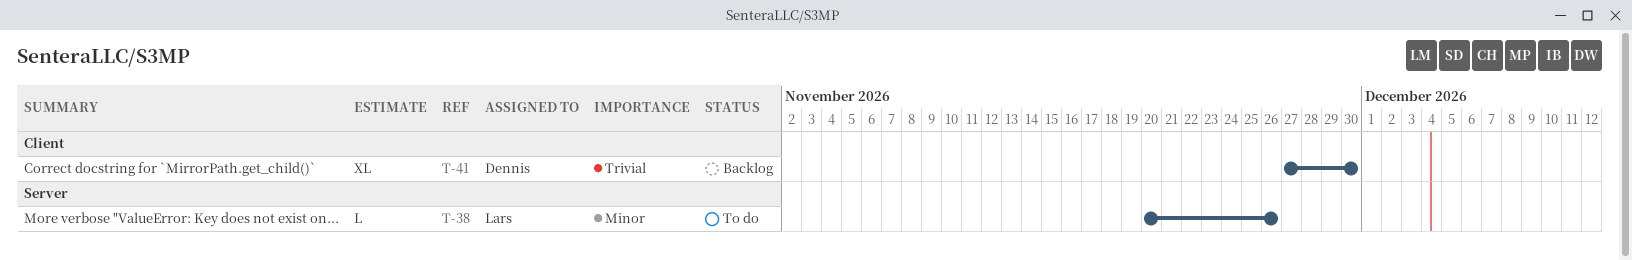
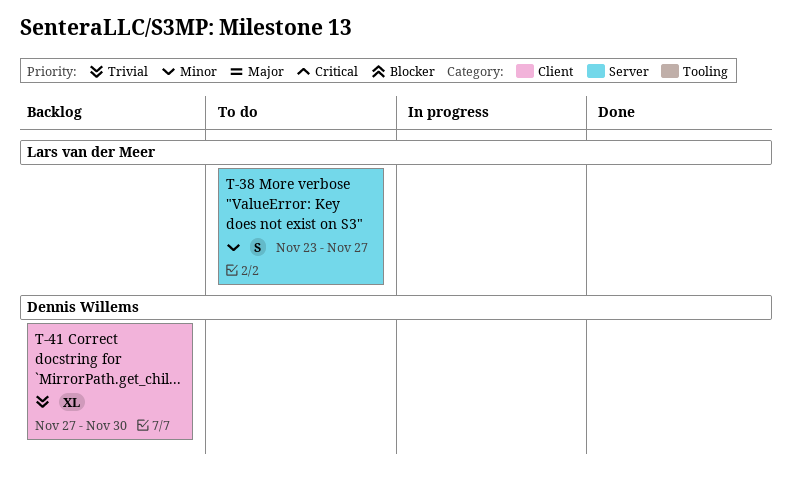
T-38, estimate: L -> S
T-38, start: Nov 20 -> Nov 23
T-38, due: Nov 26 -> Nov 27

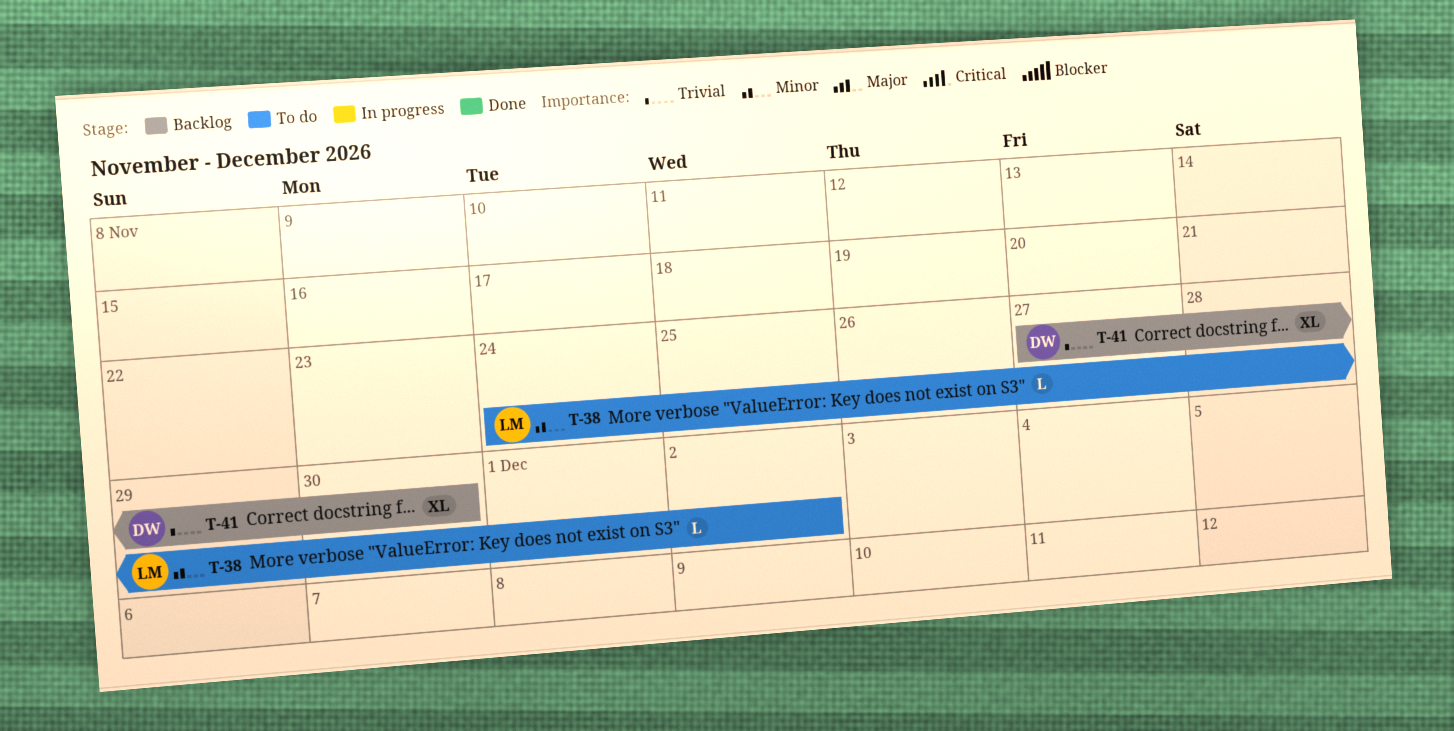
T-38, estimate: S -> L
T-38, start: Nov 23 -> Nov 24
T-38, due: Nov 27 -> Dec 2

